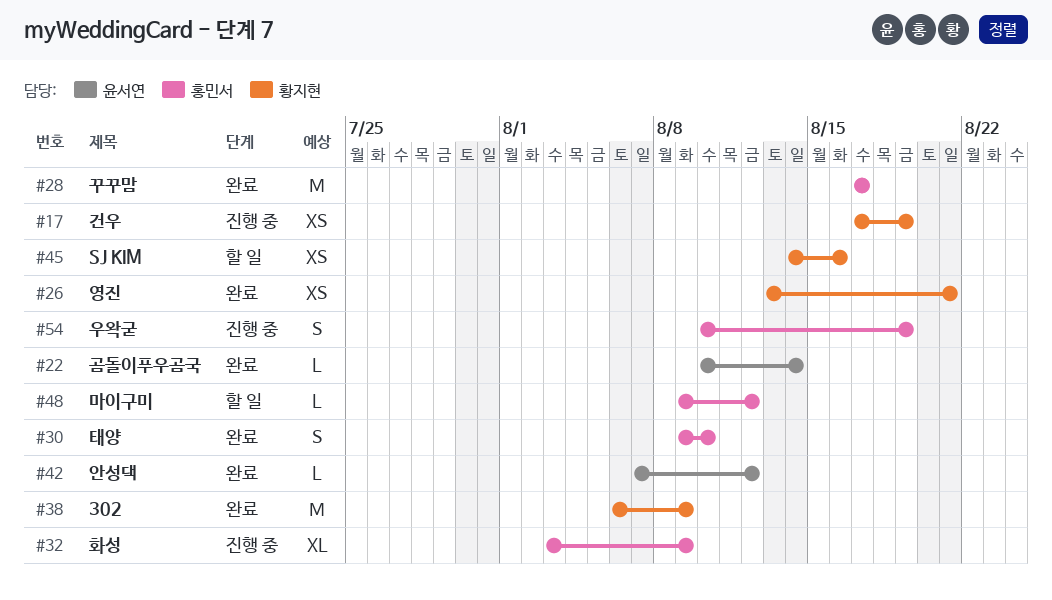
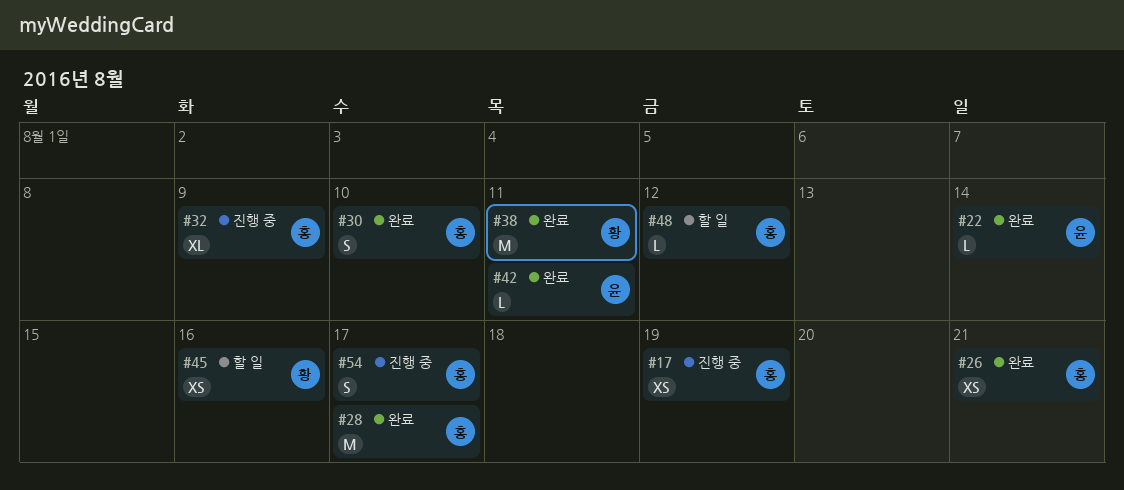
#17, owner: 황지현 -> 홍민서
#26, owner: 황지현 -> 홍민서
#38, due: Aug 9 -> Aug 11
#42, due: Aug 12 -> Aug 11
#54, due: Aug 19 -> Aug 17

